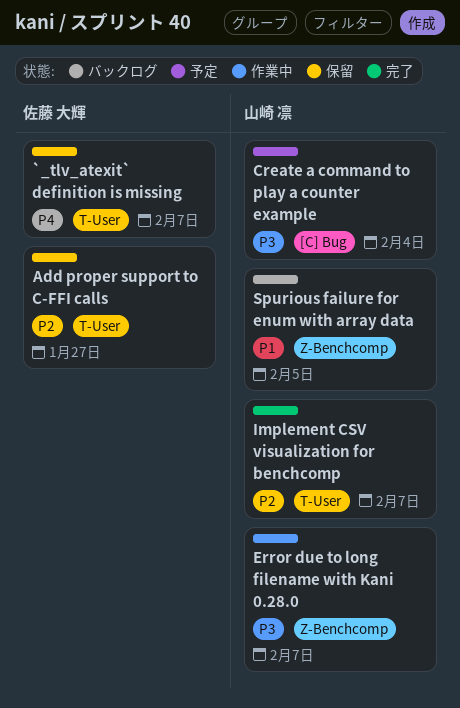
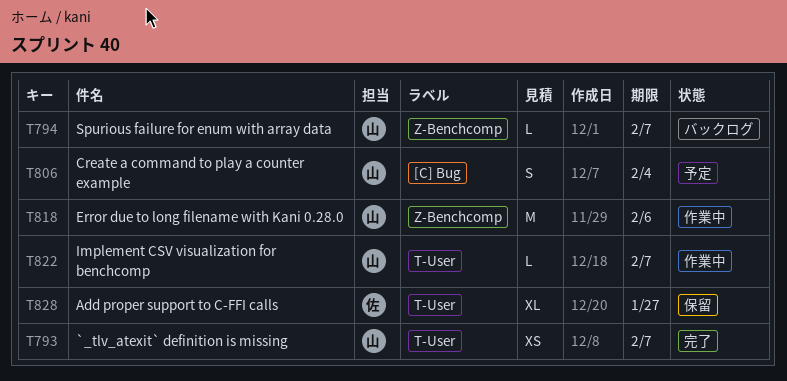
`_tlv_atexit` definition is missing, status: 保留 -> 完了
`_tlv_atexit` definition is missing, owner: 佐藤 大輝 -> 山崎 凛
Error due to long filename with Kani 0.28.0, due: Feb 7 -> Feb 6
Implement CSV visualization for benchcomp, status: 完了 -> 作業中
Spurious failure for enum with array data, due: Feb 5 -> Feb 7

